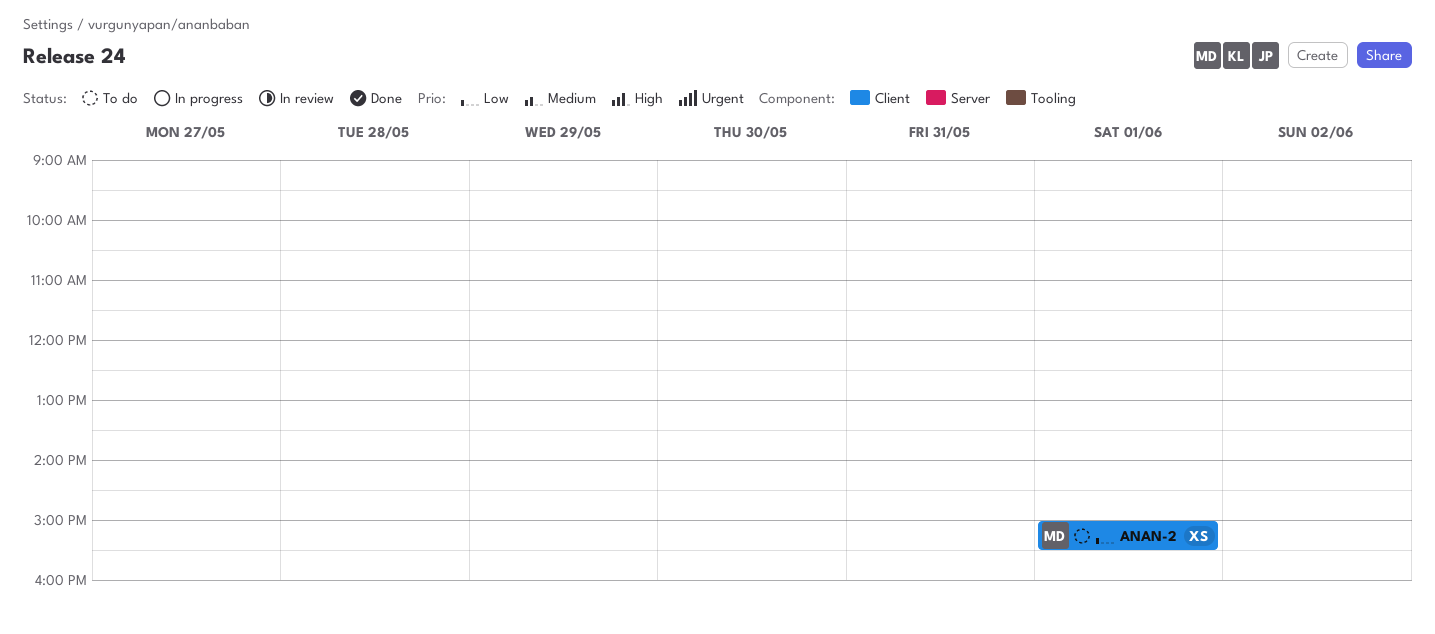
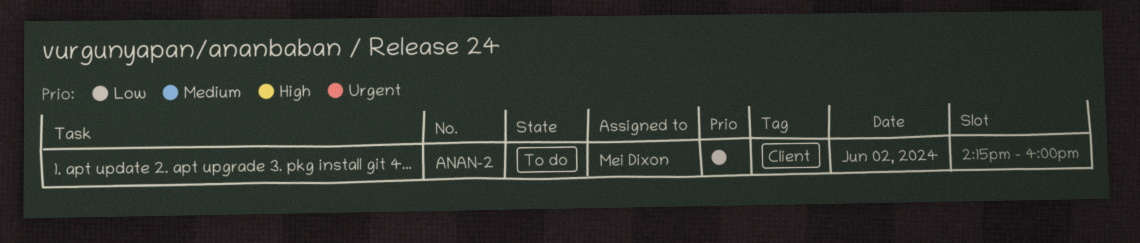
ANAN-2, day: Jun 1 -> Jun 2
ANAN-2, begins: 15:00 -> 14:15
ANAN-2, ends: 15:30 -> 16:00

